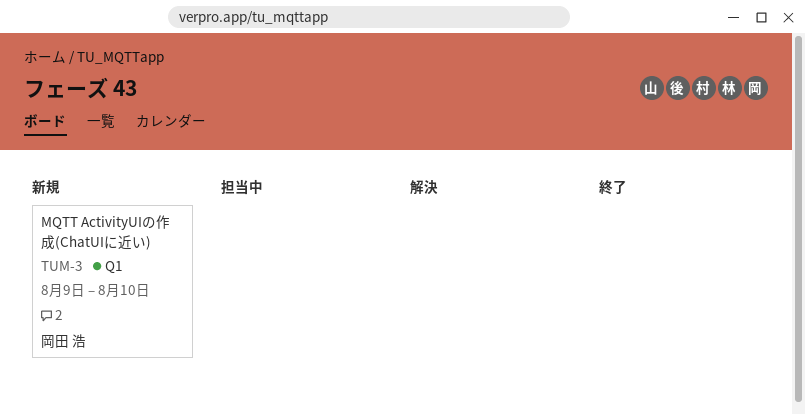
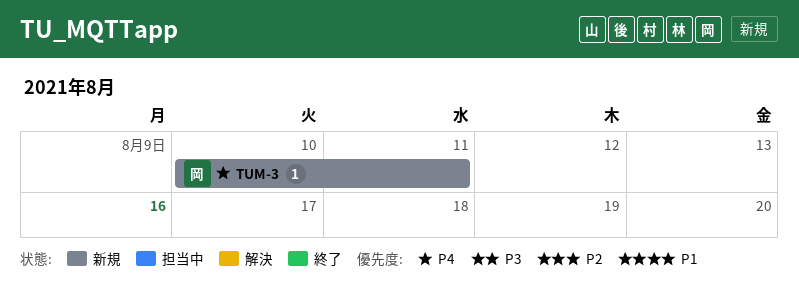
TUM-3, start: Aug 9 -> Aug 10
TUM-3, due: Aug 10 -> Aug 11

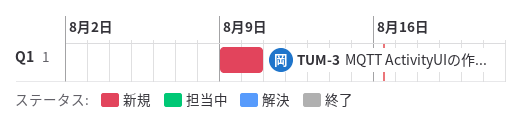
TUM-3, start: Aug 10 -> Aug 9
TUM-3, due: Aug 11 -> Aug 10

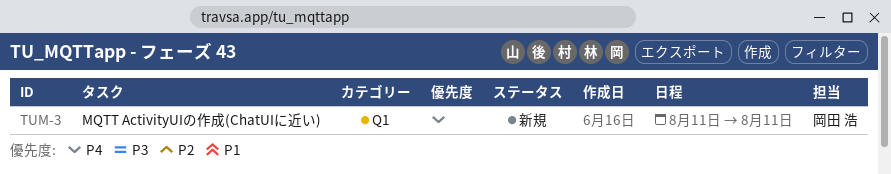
TUM-3, start: Aug 9 -> Aug 11
TUM-3, due: Aug 10 -> Aug 11

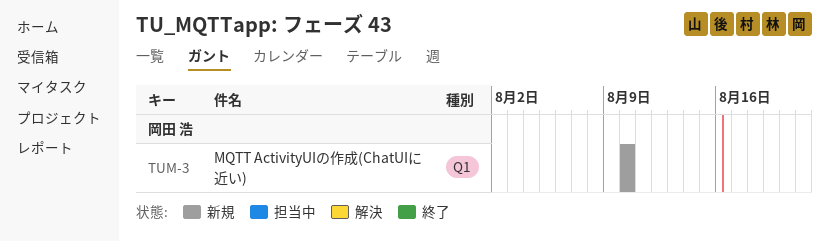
TUM-3, start: Aug 11 -> Aug 10
TUM-3, due: Aug 11 -> Aug 10

